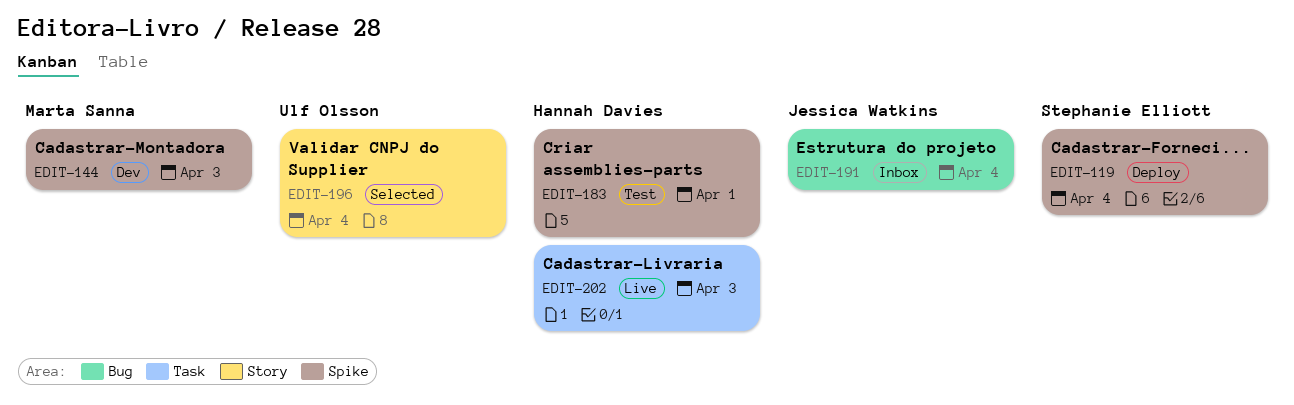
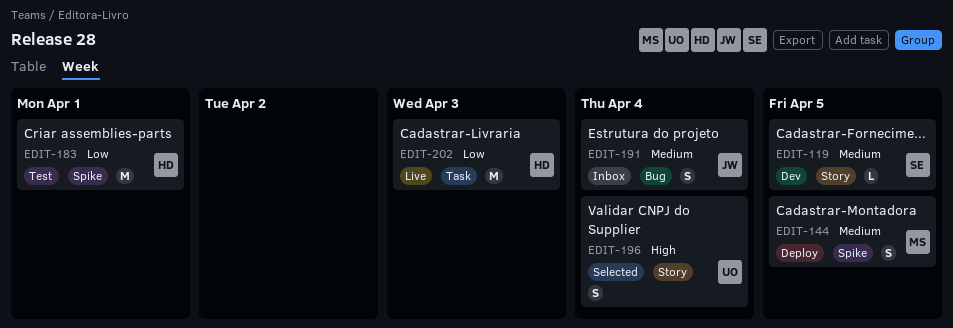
EDIT-119, status: Deploy -> Dev
EDIT-119, label: Spike -> Story
EDIT-119, due: Apr 4 -> Apr 5
EDIT-144, status: Dev -> Deploy
EDIT-144, due: Apr 3 -> Apr 5

